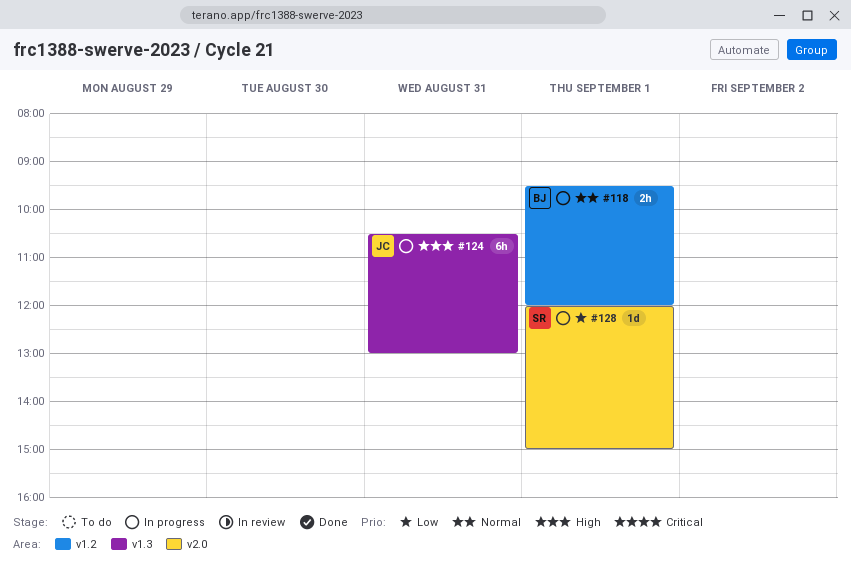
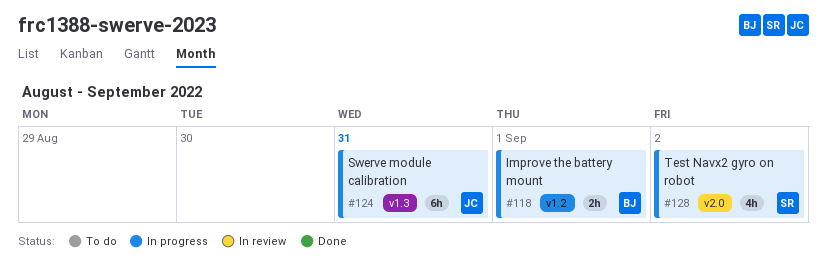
#128, estimate: 1d -> 4h
#128, day: Sep 1 -> Sep 2

